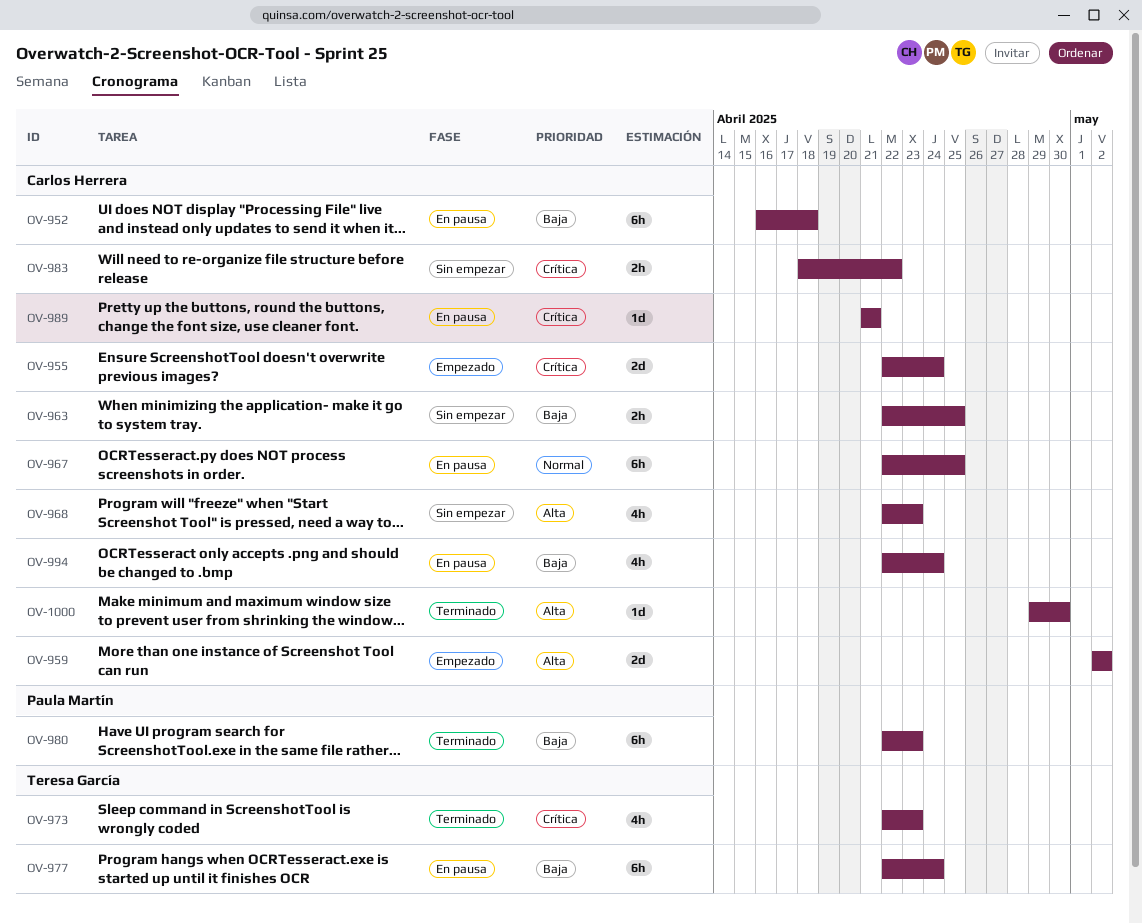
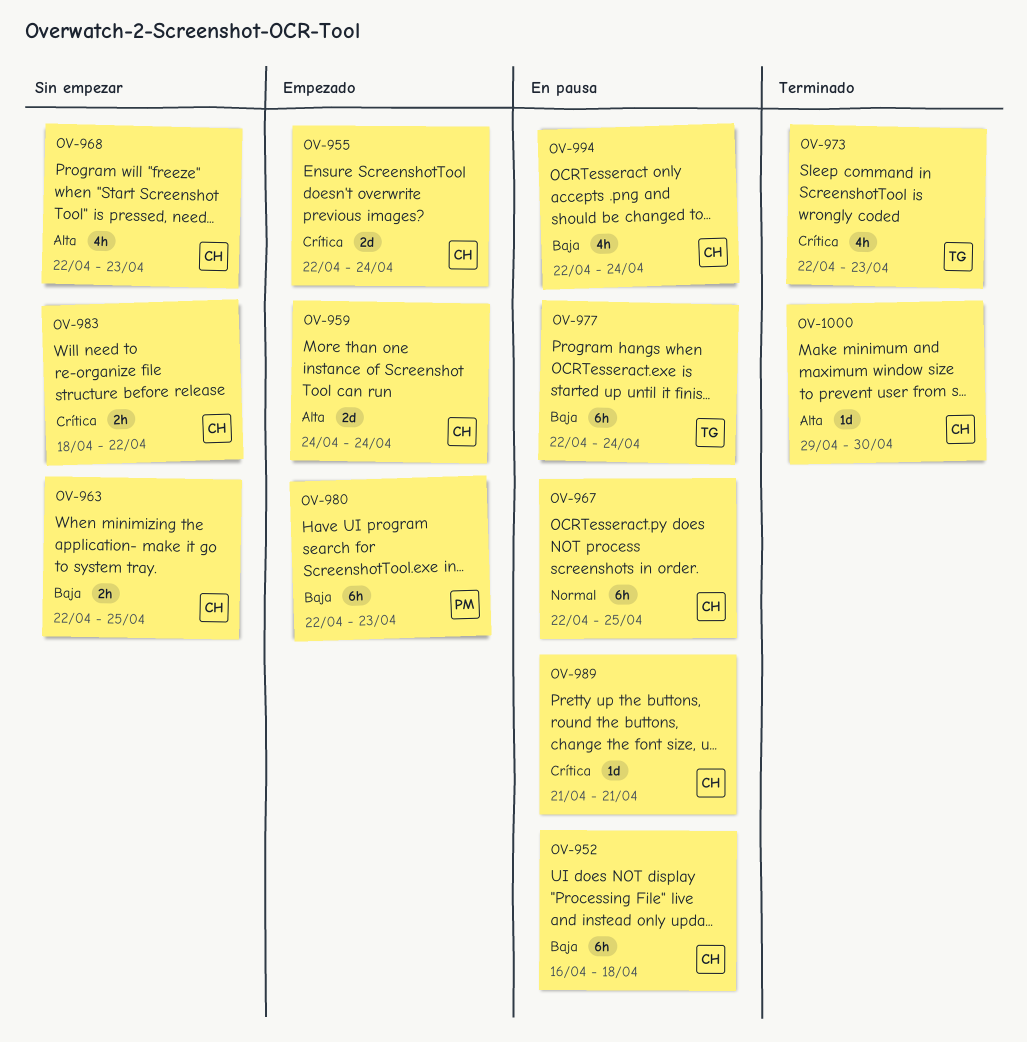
OV-959, start: May 2 -> Apr 24
OV-959, due: May 2 -> Apr 24
OV-980, status: Terminado -> Empezado

